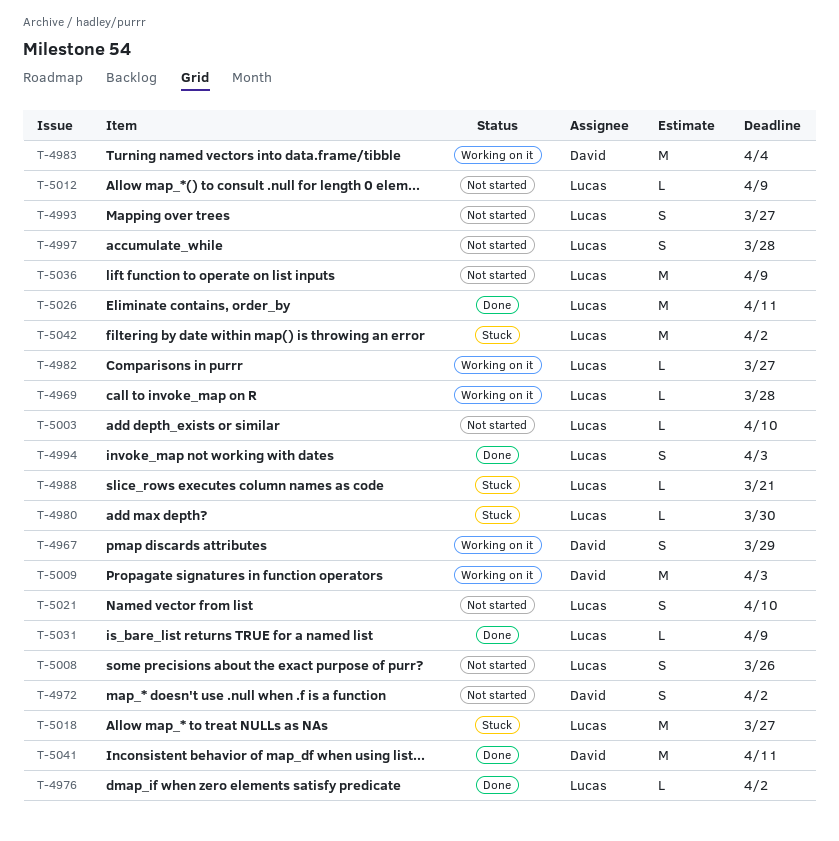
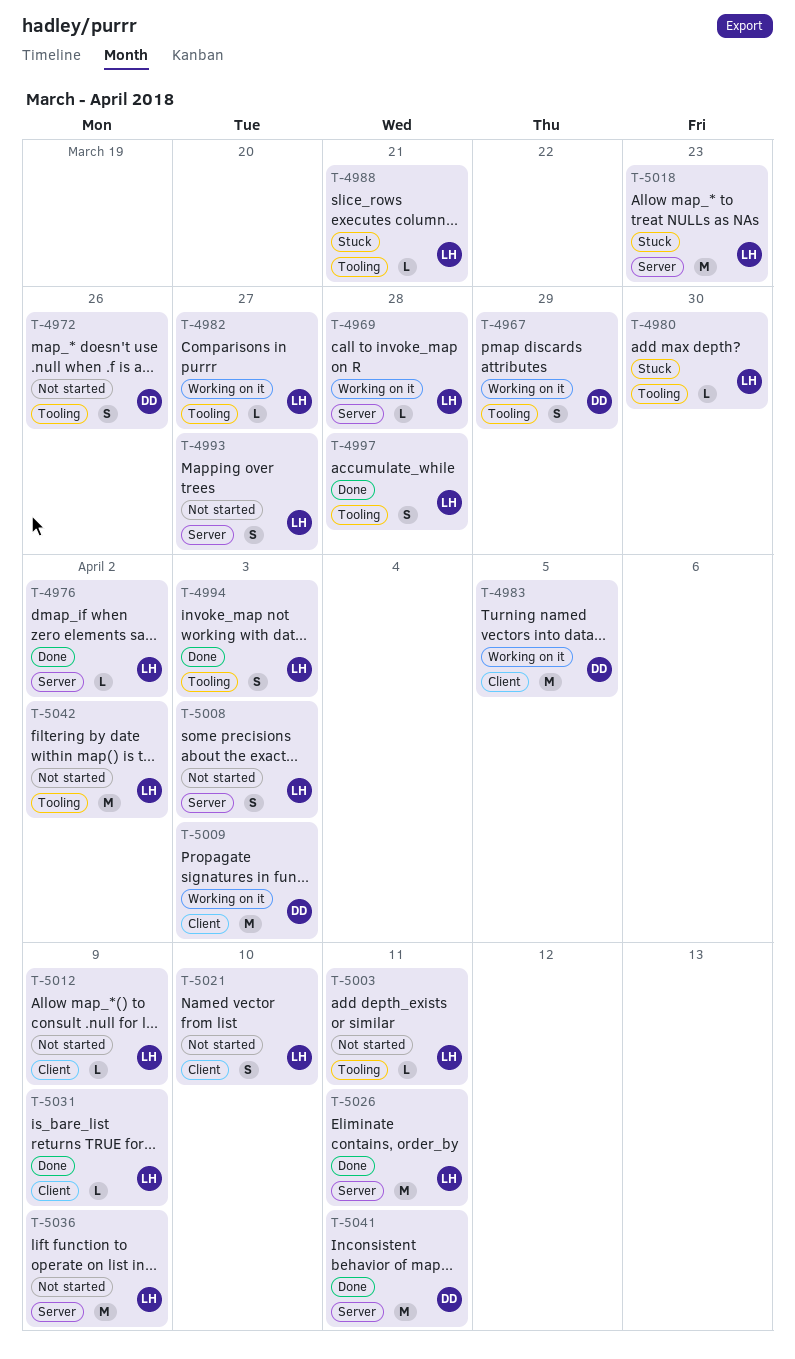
T-4972, due: Apr 2 -> Mar 26
T-4983, due: Apr 4 -> Apr 5
T-4997, status: Not started -> Done
T-5003, due: Apr 10 -> Apr 11
T-5008, due: Mar 26 -> Apr 3
T-5018, due: Mar 27 -> Mar 23
T-5042, status: Stuck -> Not started

